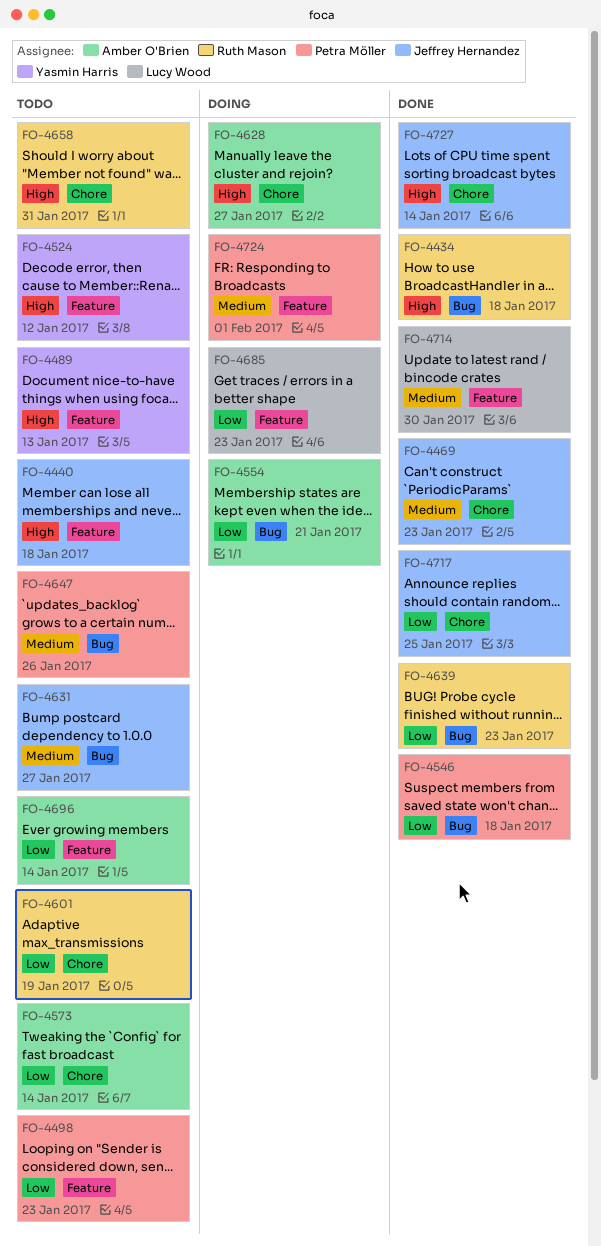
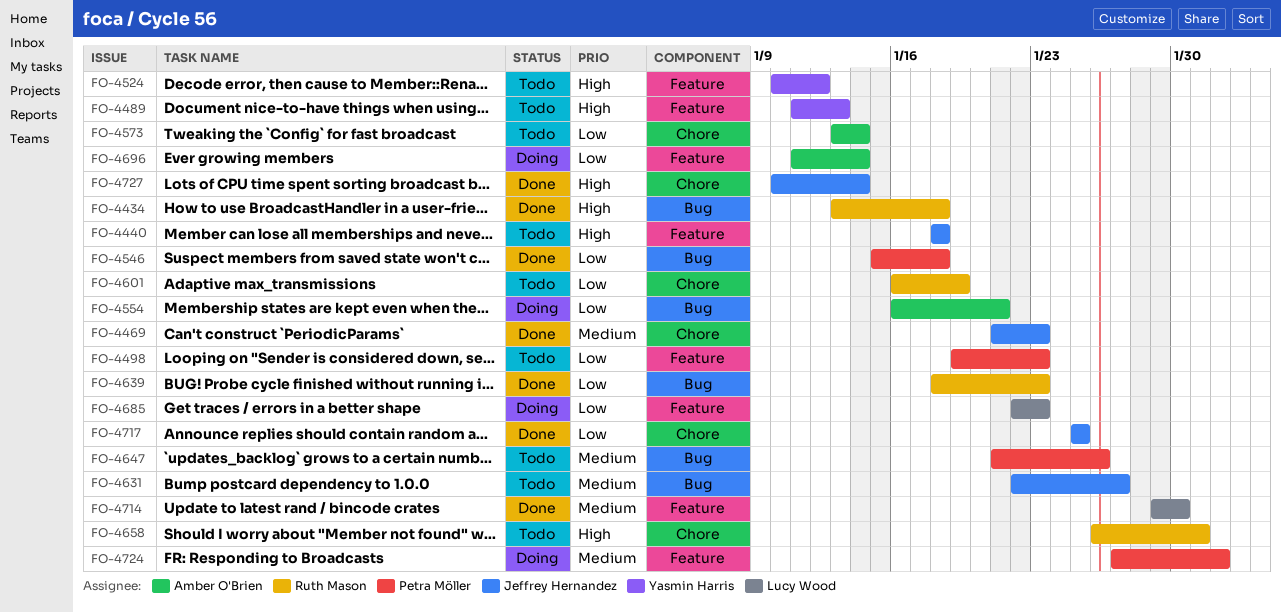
FO-4628: present -> none
FO-4696, status: Todo -> Doing

